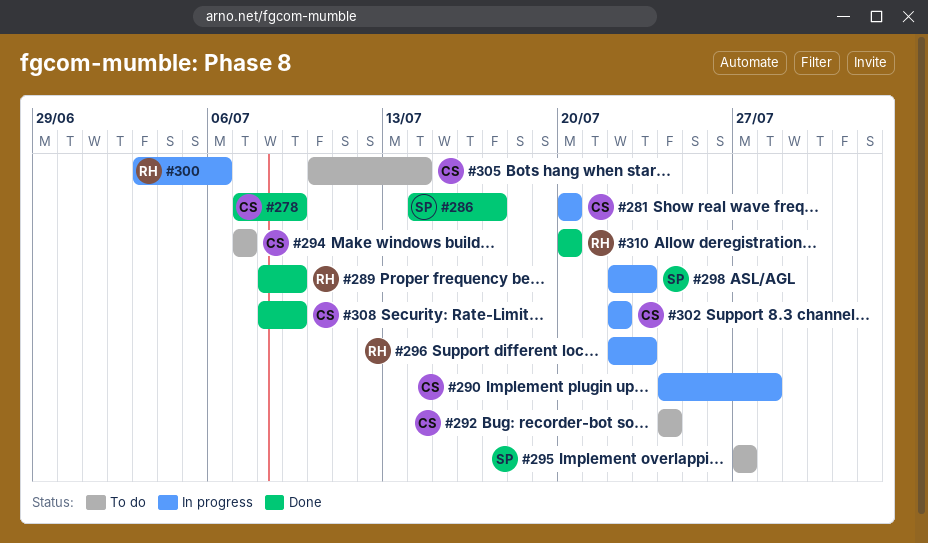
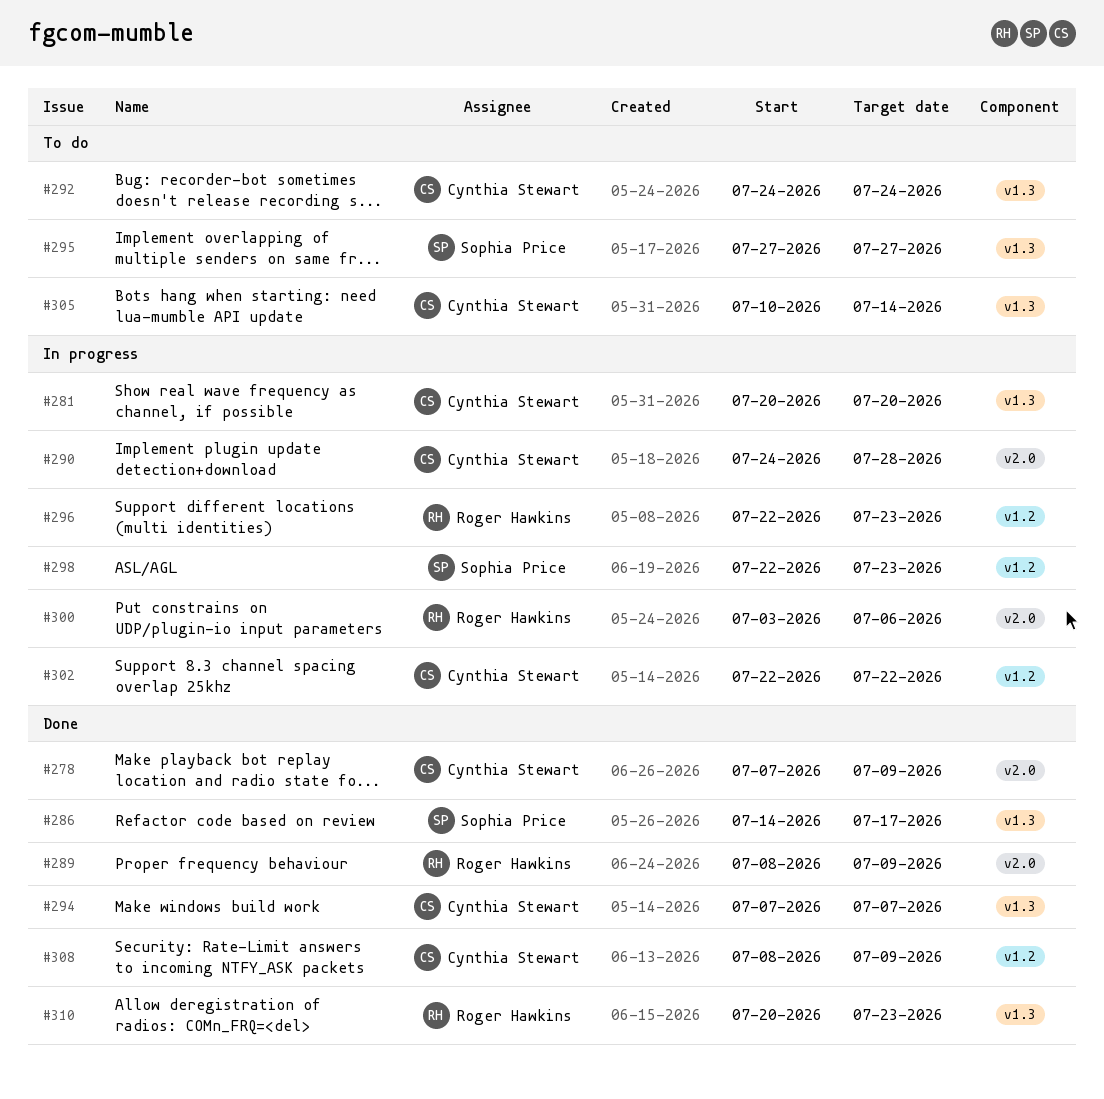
#294, status: To do -> Done
#310, due: Jul 20 -> Jul 23

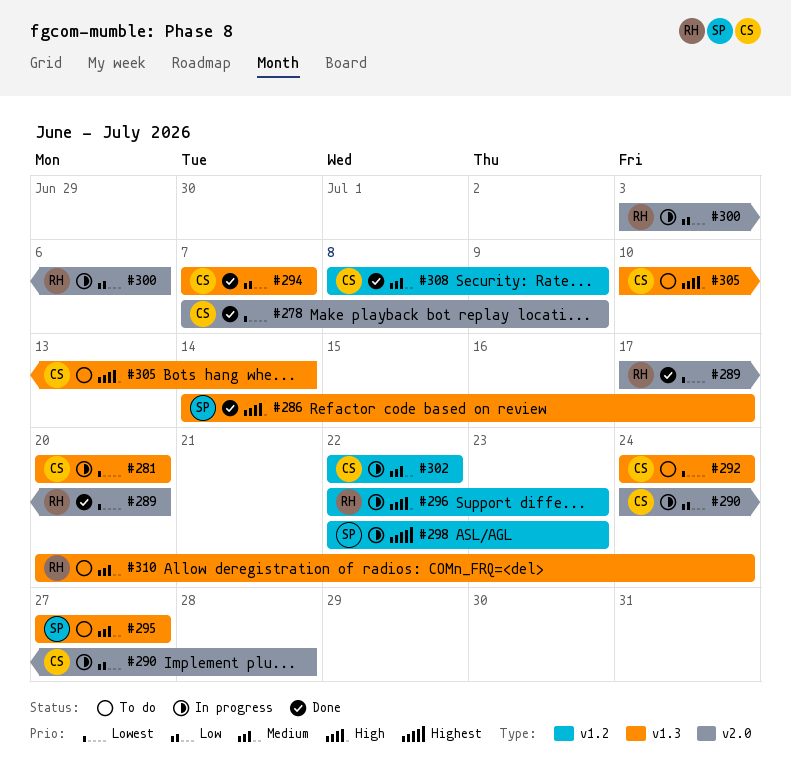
#289, start: Jul 8 -> Jul 17
#289, due: Jul 9 -> Jul 20
#310, status: Done -> To do
#310, due: Jul 23 -> Jul 24

